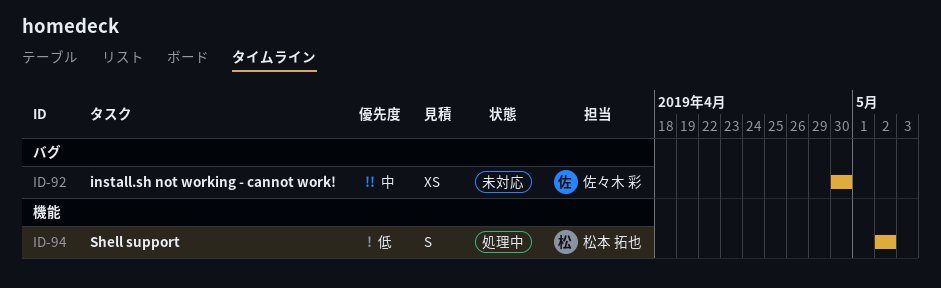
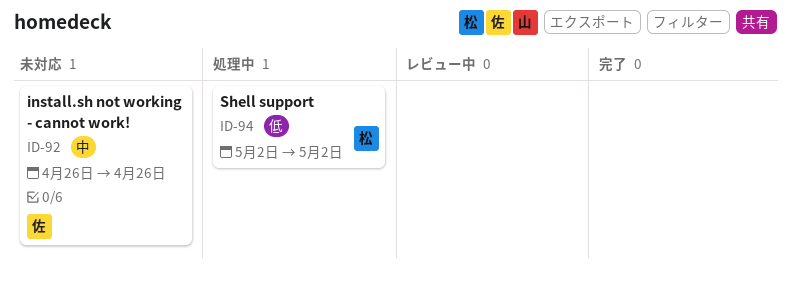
ID-92, start: Apr 30 -> Apr 26
ID-92, due: Apr 30 -> Apr 26

